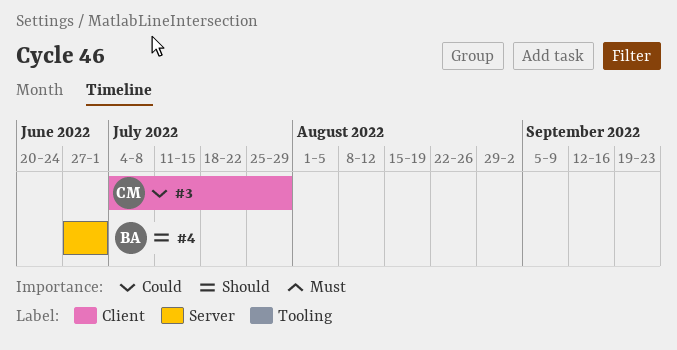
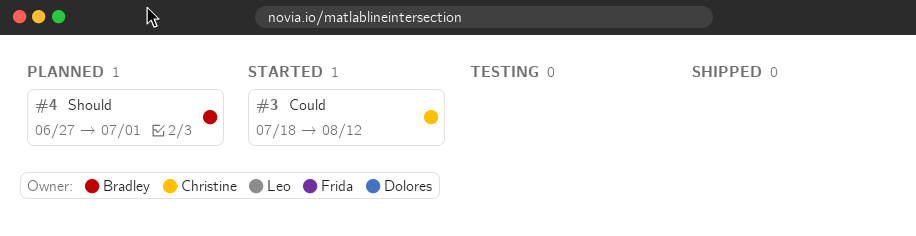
#3, start: Jul 4 -> Jul 18
#3, due: Jul 29 -> Aug 12

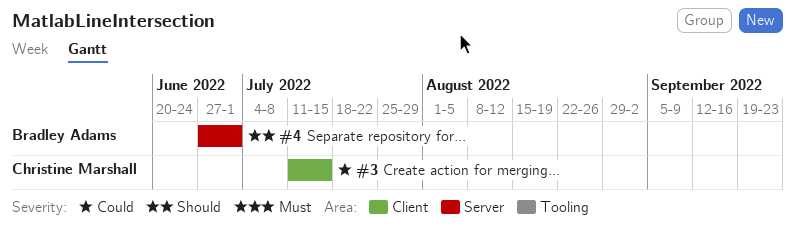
#3, start: Jul 18 -> Jul 11
#3, due: Aug 12 -> Jul 15

